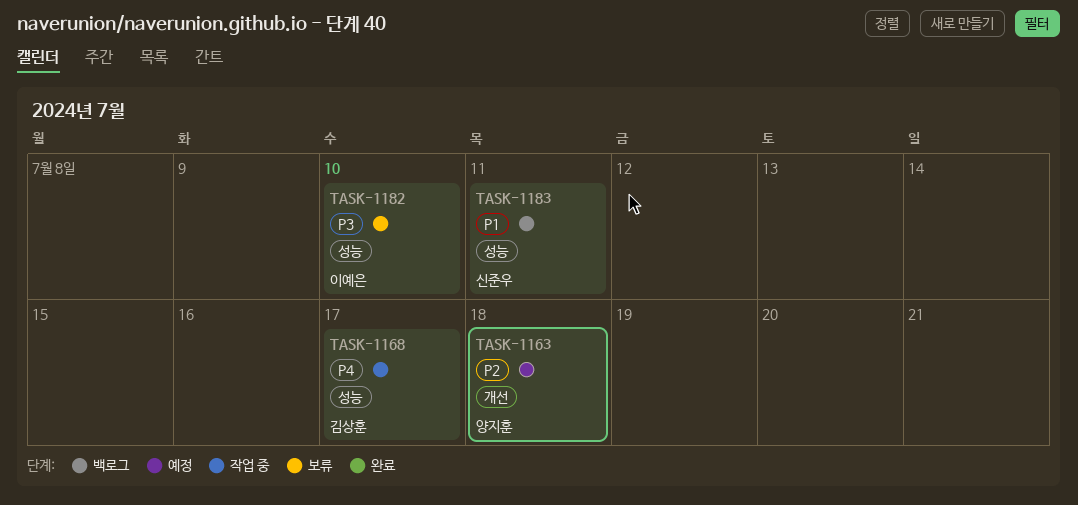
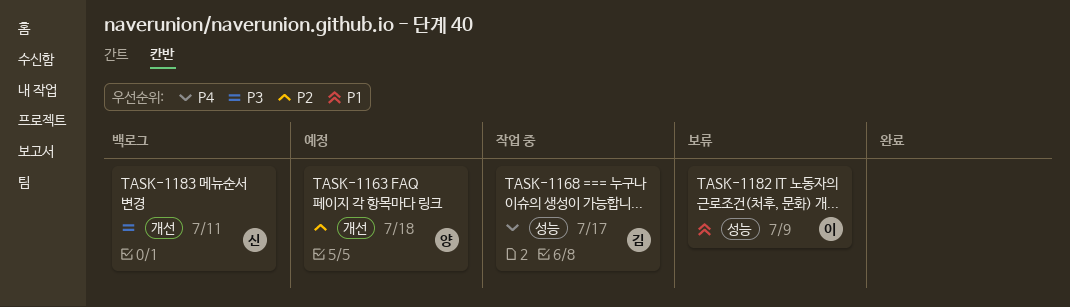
TASK-1182, priority: P3 -> P1
TASK-1182, due: Jul 10 -> Jul 9
TASK-1183, priority: P1 -> P3
TASK-1183, label: 성능 -> 개선

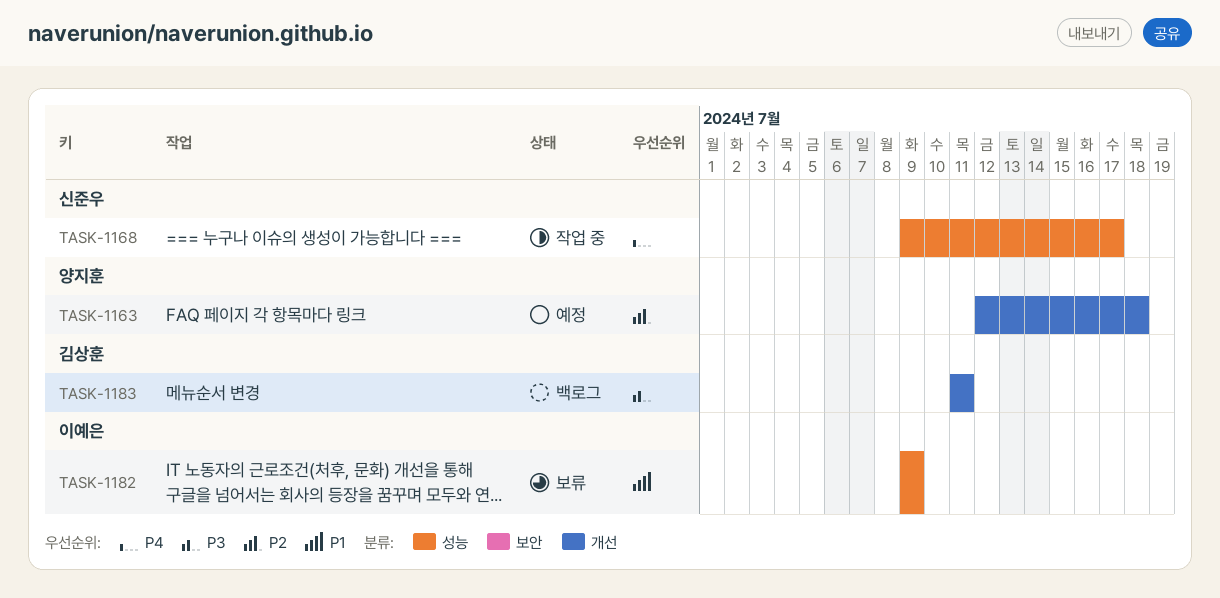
TASK-1168, owner: 김상훈 -> 신준우
TASK-1183, owner: 신준우 -> 김상훈

